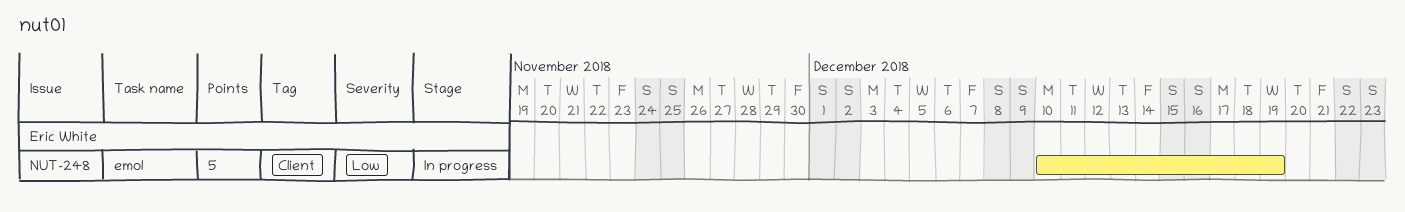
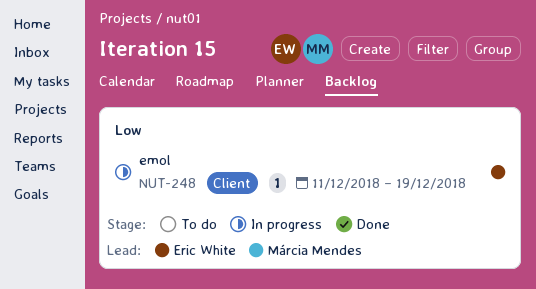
NUT-248, estimate: 5 -> 1
NUT-248, start: Dec 10 -> Dec 11

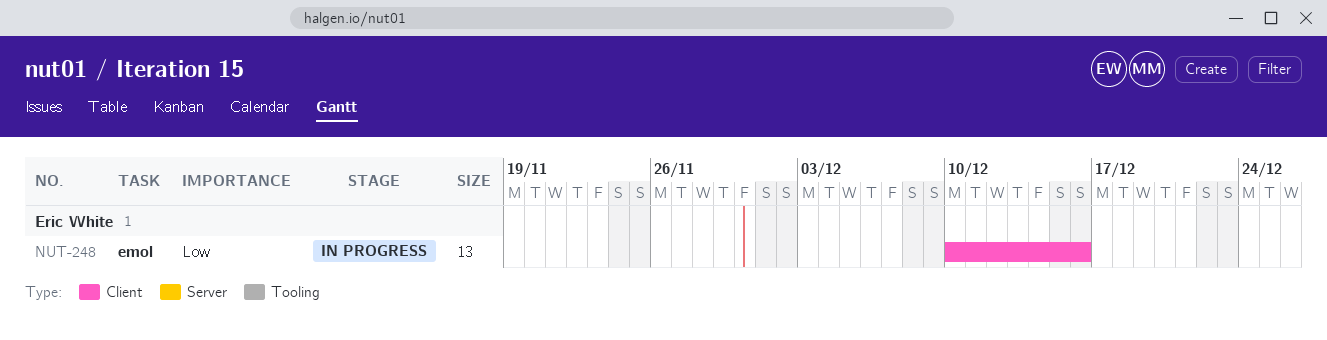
NUT-248, estimate: 1 -> 13
NUT-248, start: Dec 11 -> Dec 10
NUT-248, due: Dec 19 -> Dec 16

